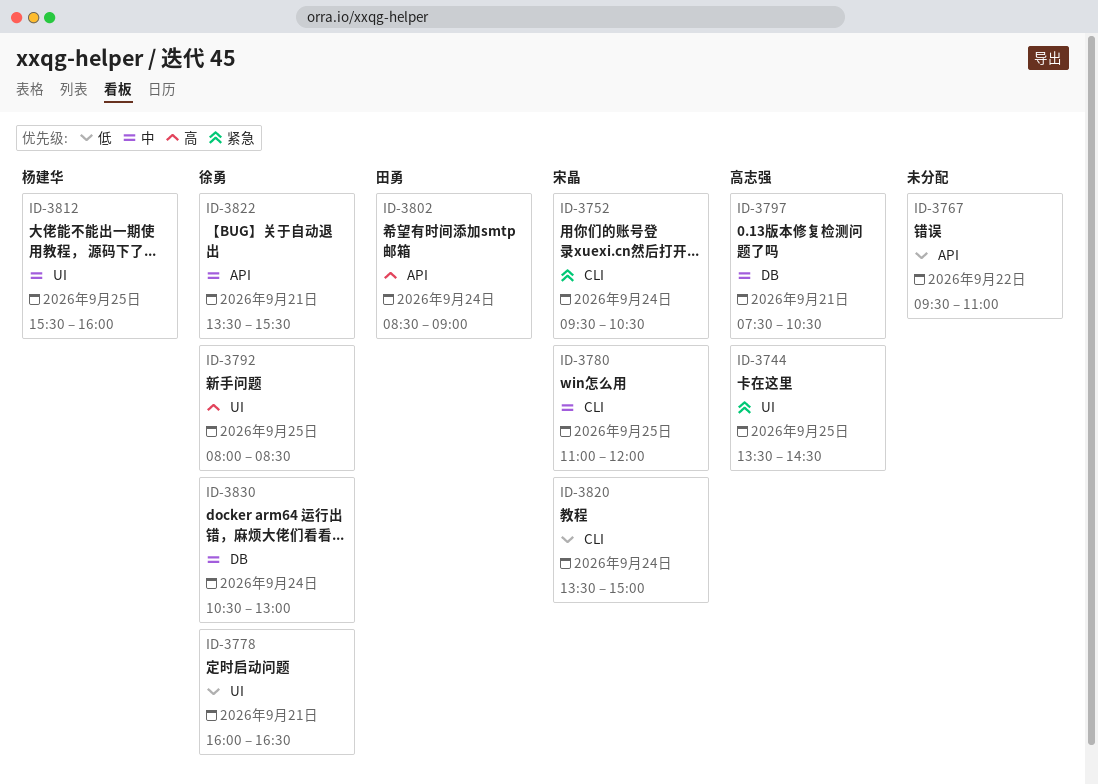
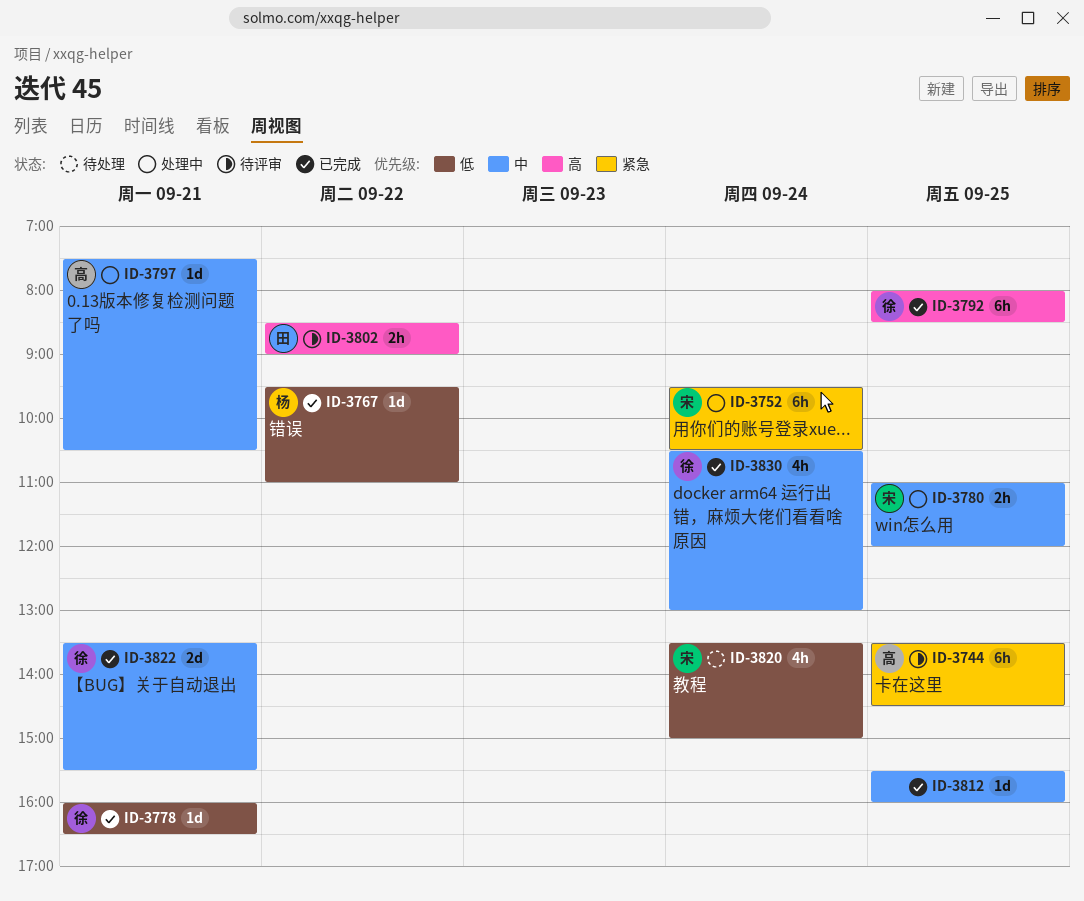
ID-3767, owner: none -> 杨建华
ID-3802, day: Sep 24 -> Sep 22
ID-3812, owner: 杨建华 -> none

